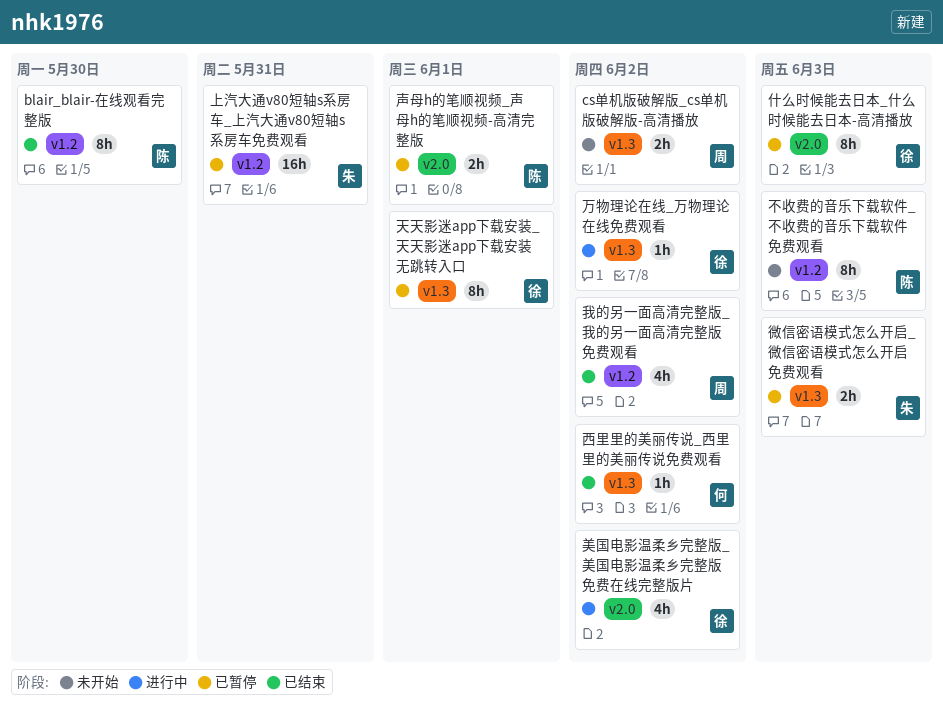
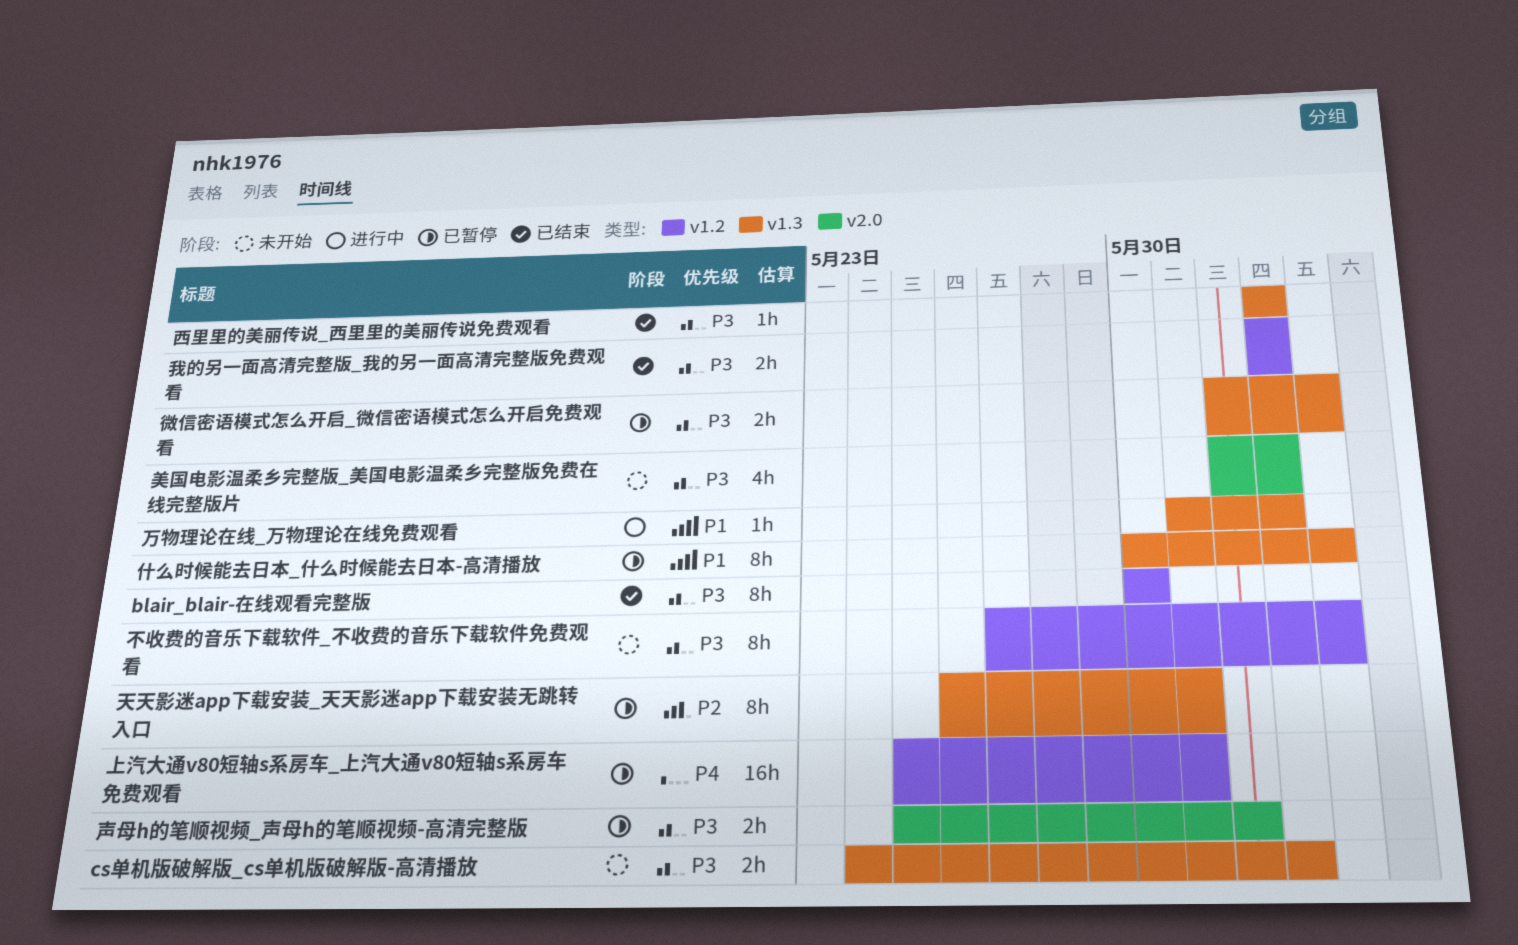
什么时候能去日本_什么时候能去日本-高清播放, label: v2.0 -> v1.3
天天影迷app下载安装_天天影迷app下载安装无跳转入口, due: Jun 1 -> May 31
我的另一面高清完整版_我的另一面高清完整版免费观看, estimate: 4h -> 2h
美国电影温柔乡完整版_美国电影温柔乡完整版免费在线完整版片, status: 进行中 -> 未开始

